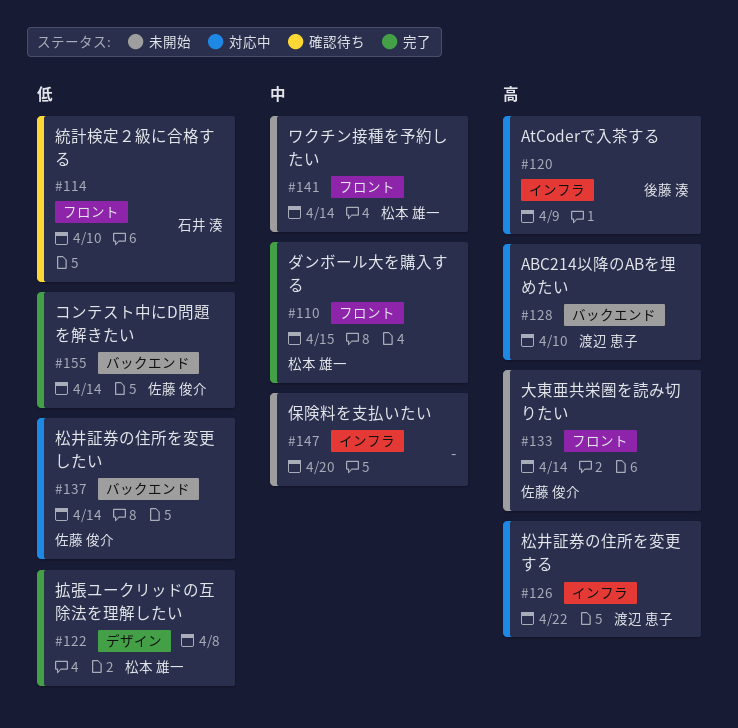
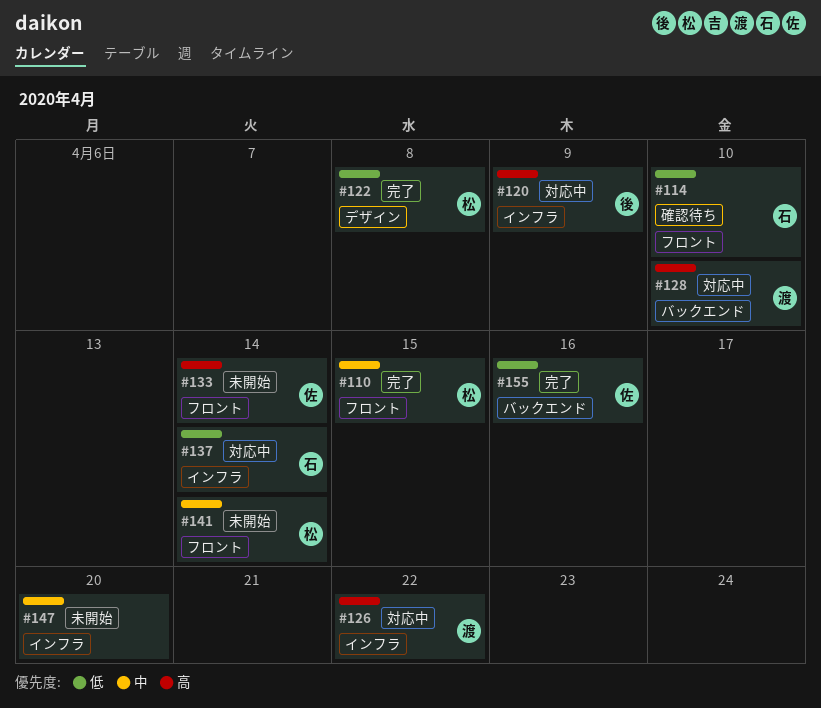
#137, owner: 佐藤 俊介 -> 石井 湊
#137, label: バックエンド -> インフラ
#155, due: Apr 14 -> Apr 16

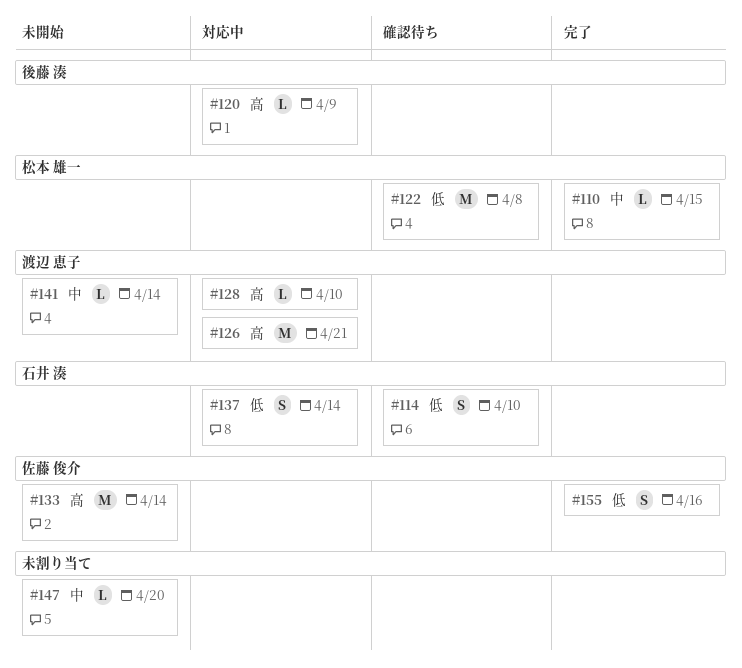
#122, status: 完了 -> 確認待ち
#126, due: Apr 22 -> Apr 21
#141, owner: 松本 雄一 -> 渡辺 恵子

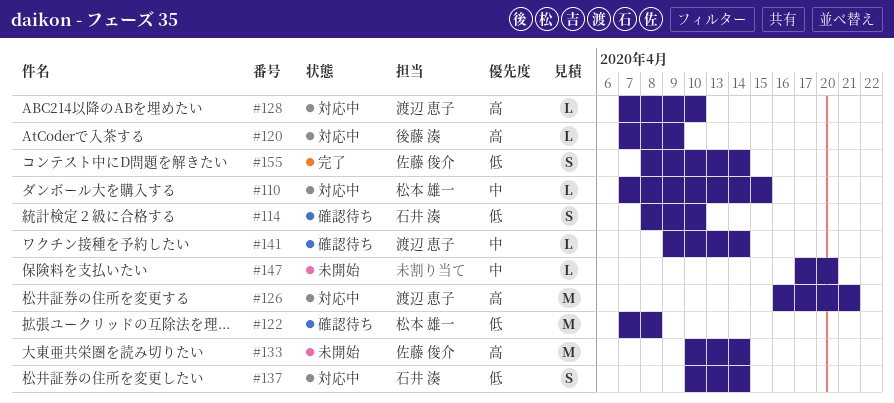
#110, status: 完了 -> 対応中
#141, status: 未開始 -> 確認待ち
#155, due: Apr 16 -> Apr 14

